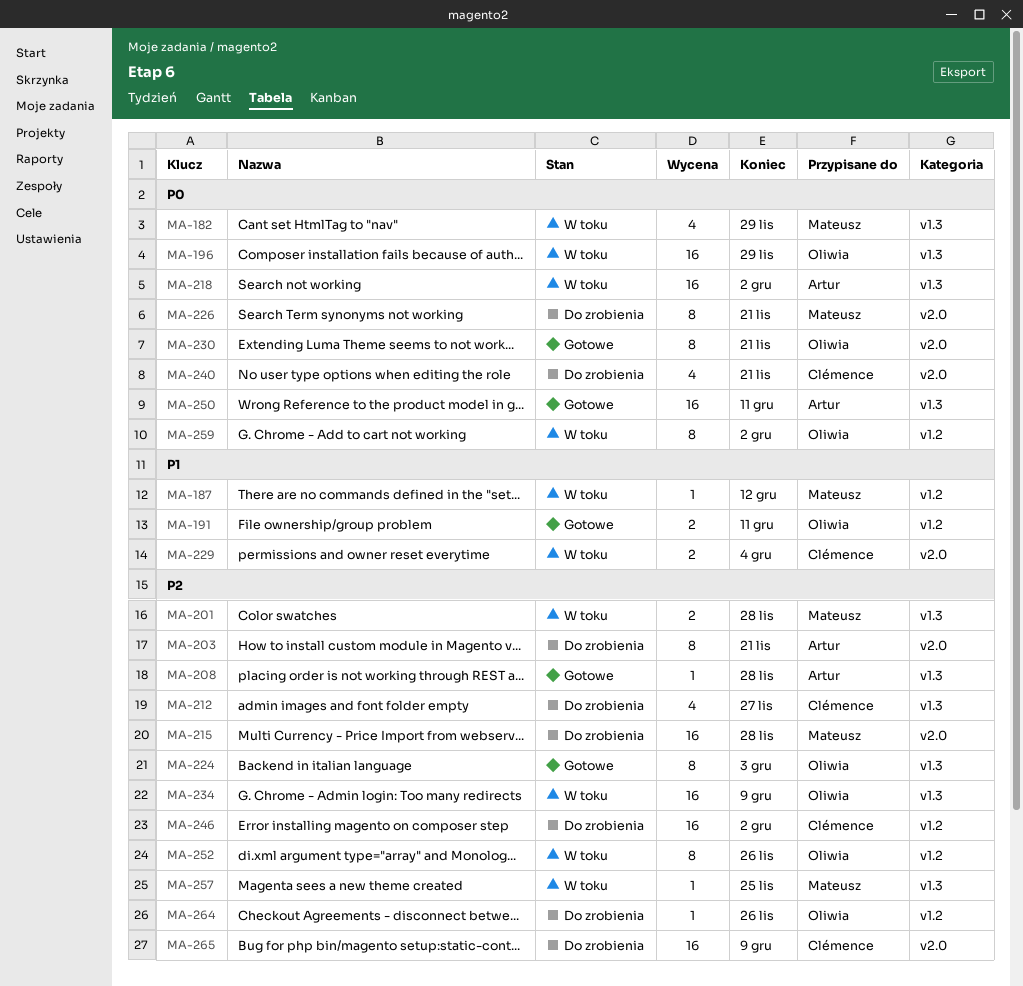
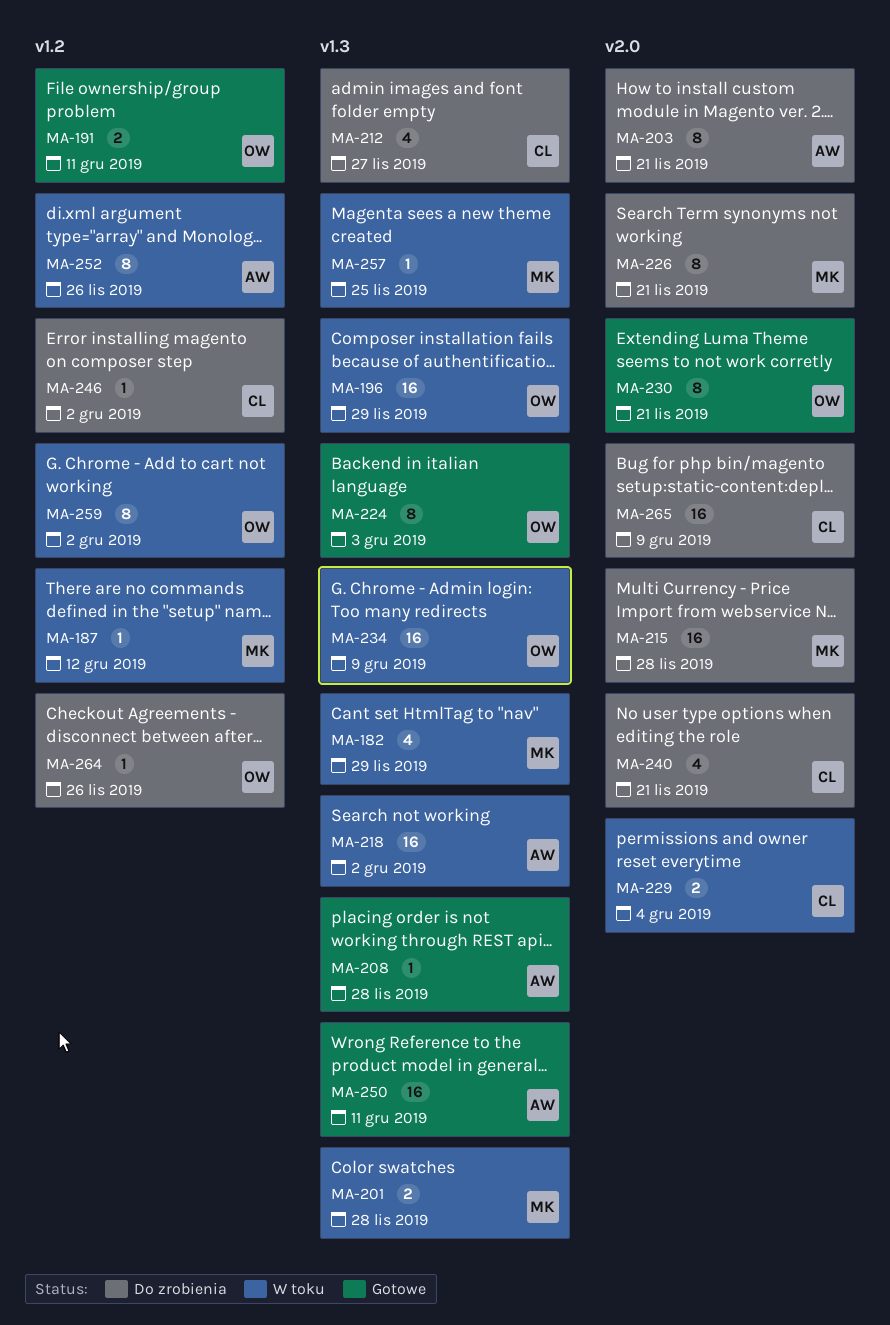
MA-246, estimate: 16 -> 1
MA-252, owner: Oliwia -> Artur

